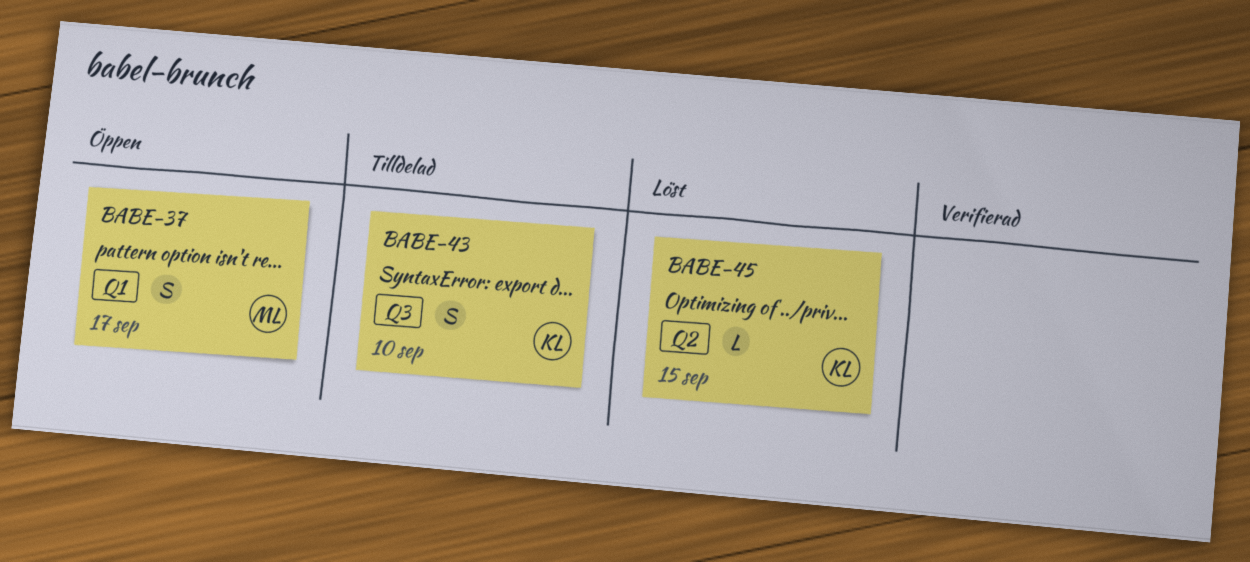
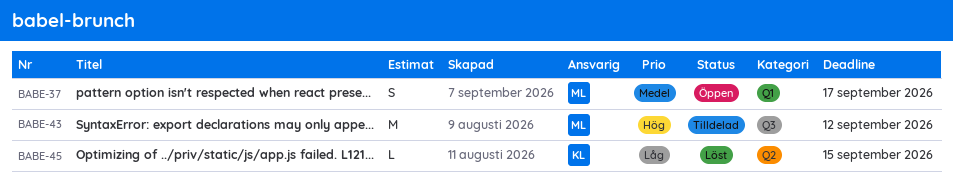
BABE-43, owner: KL -> ML
BABE-43, estimate: S -> M
BABE-43, due: Sep 10 -> Sep 12

